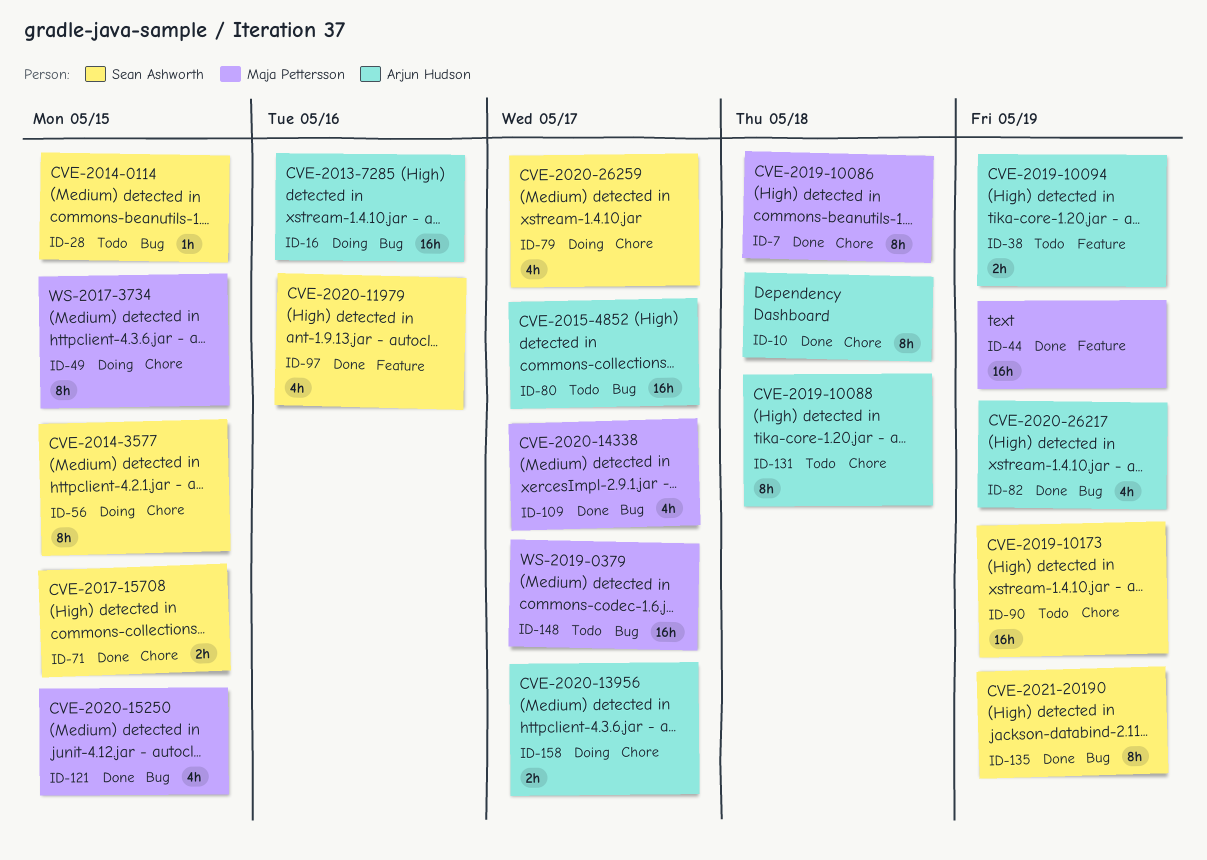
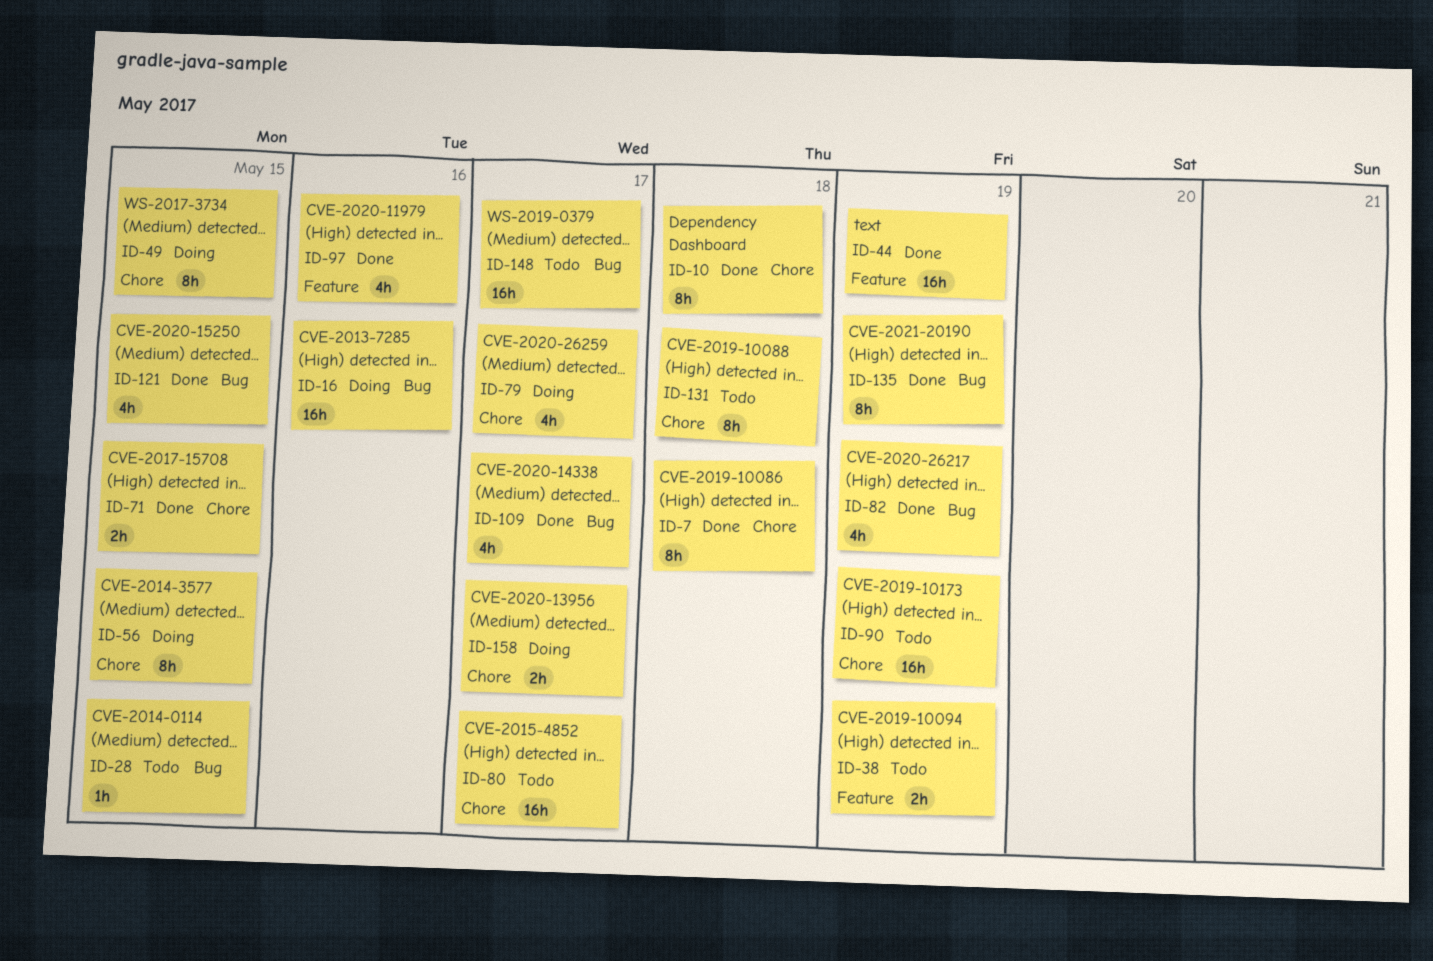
ID-80, label: Bug -> Chore

